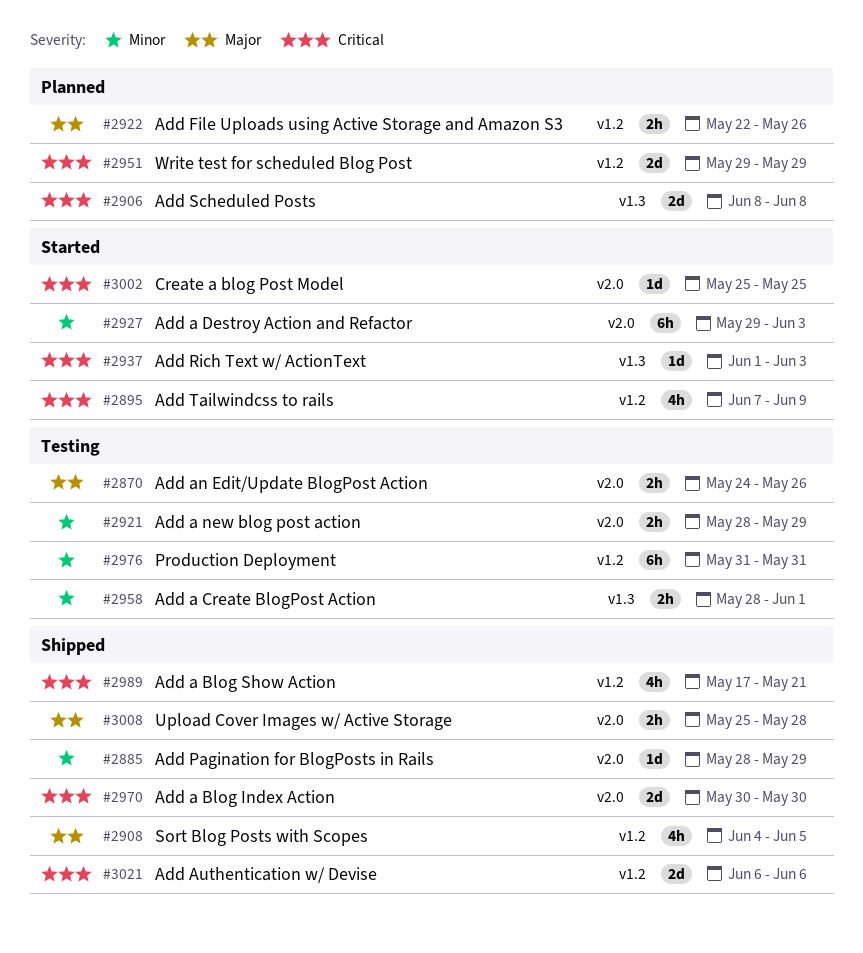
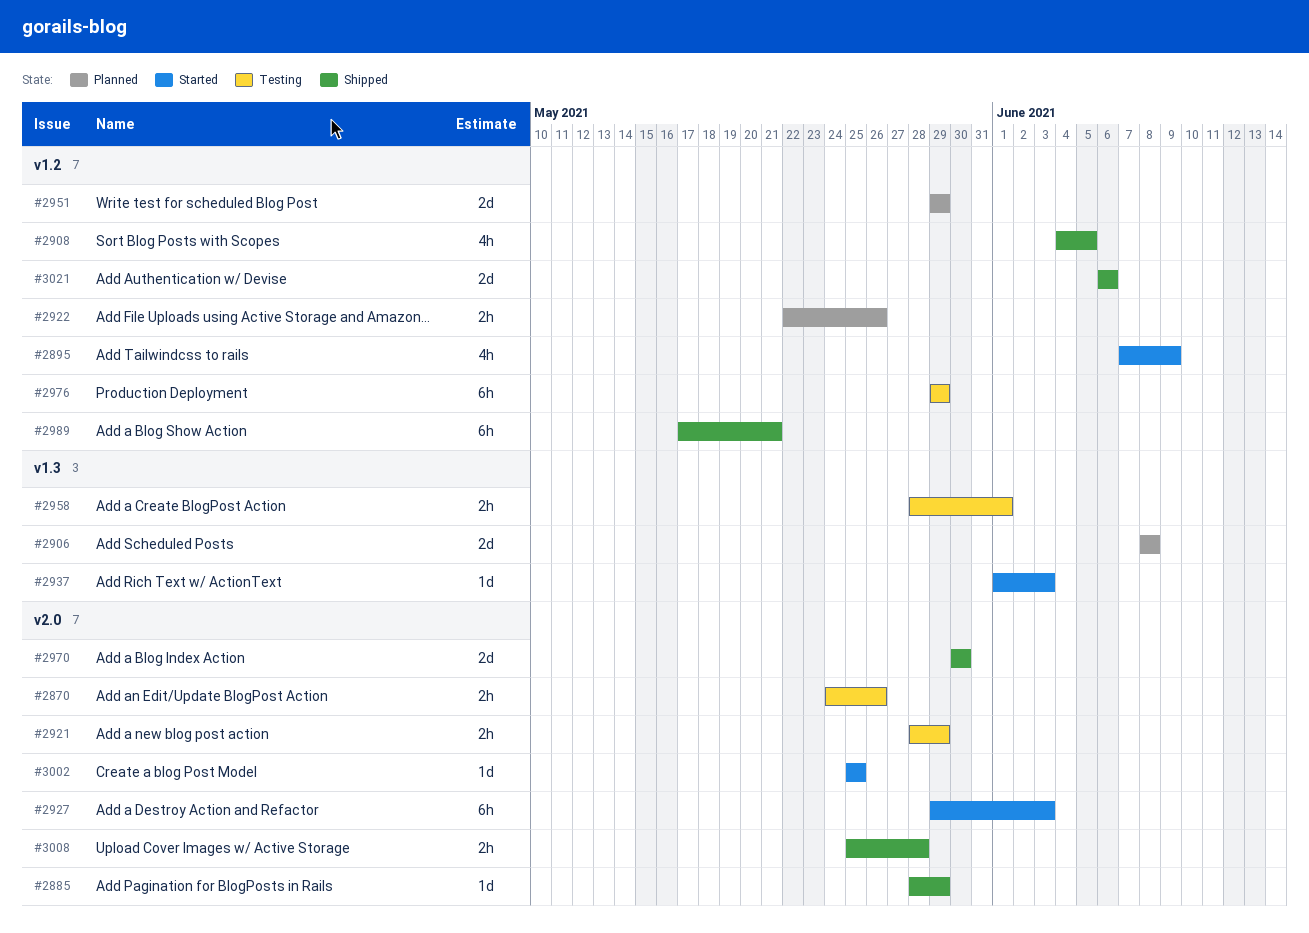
#2976, start: May 31 -> May 29
#2976, due: May 31 -> May 29
#2989, estimate: 4h -> 6h

